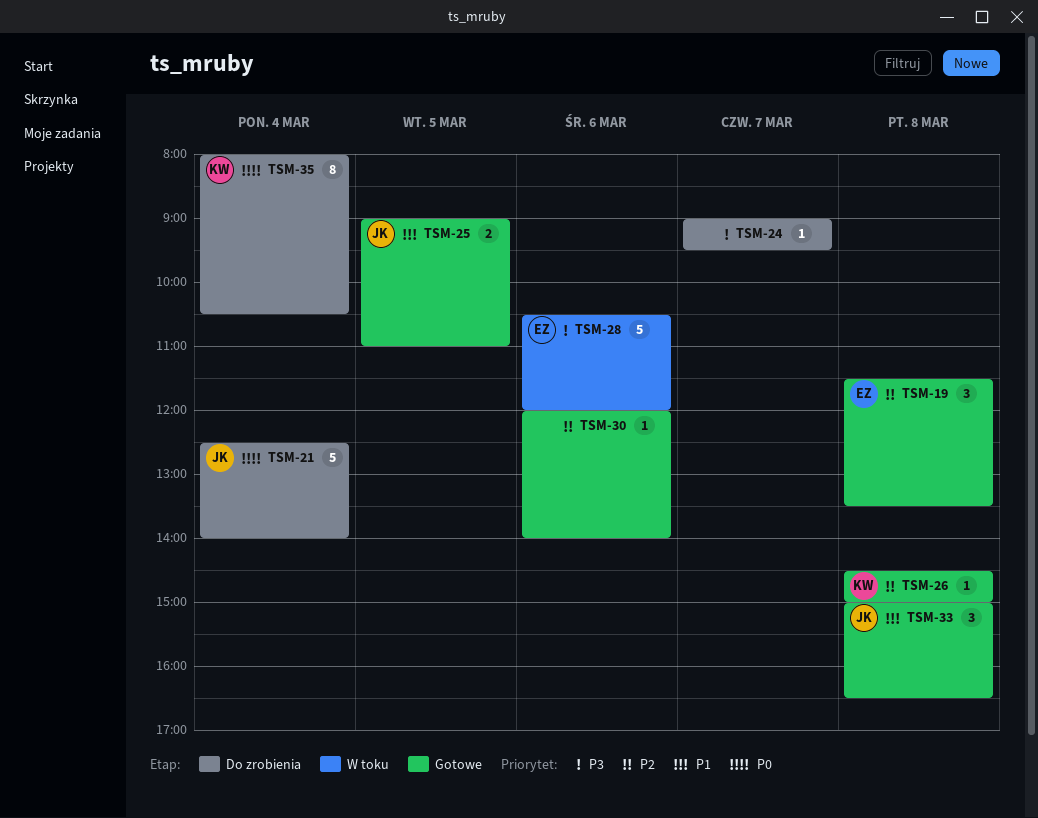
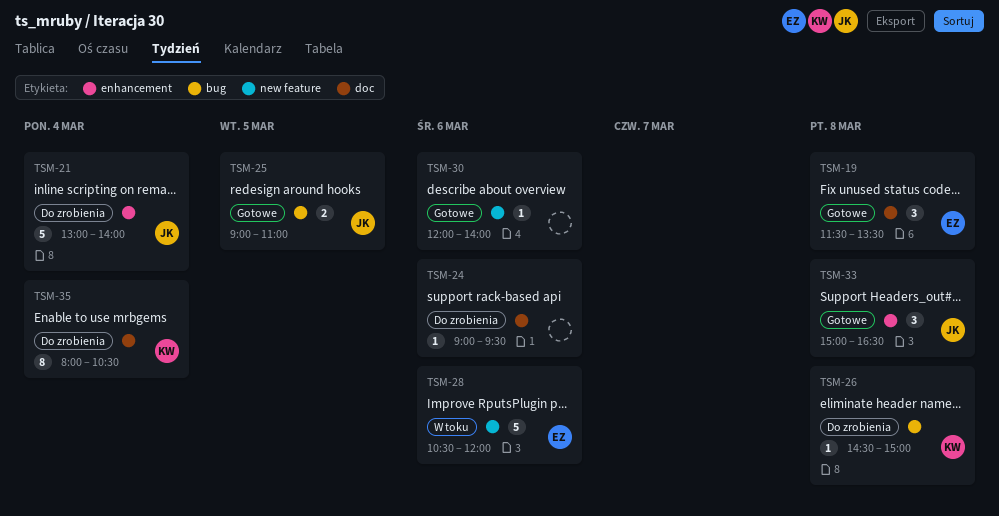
TSM-21, begins: 12:30 -> 13:00
TSM-24, day: Mar 7 -> Mar 6
TSM-26, status: Gotowe -> Do zrobienia

